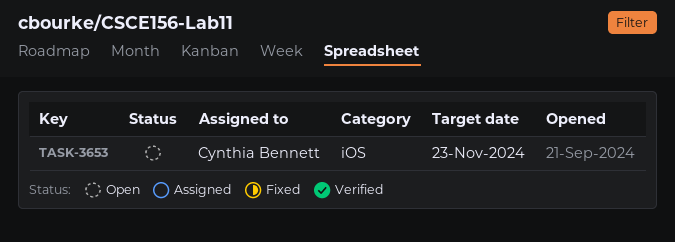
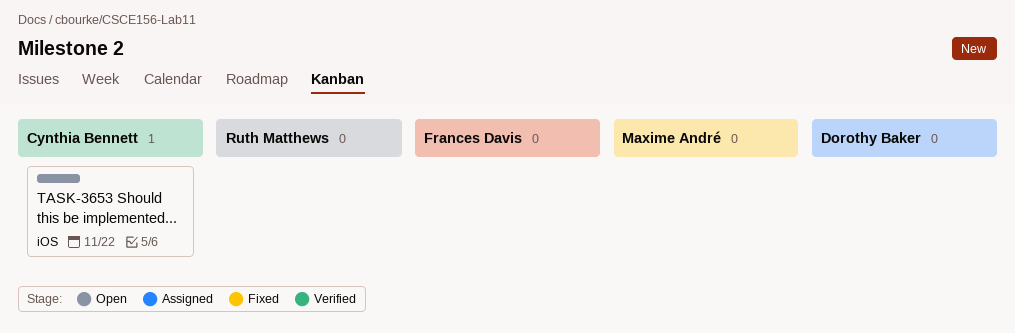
TASK-3653, due: Nov 23 -> Nov 22

